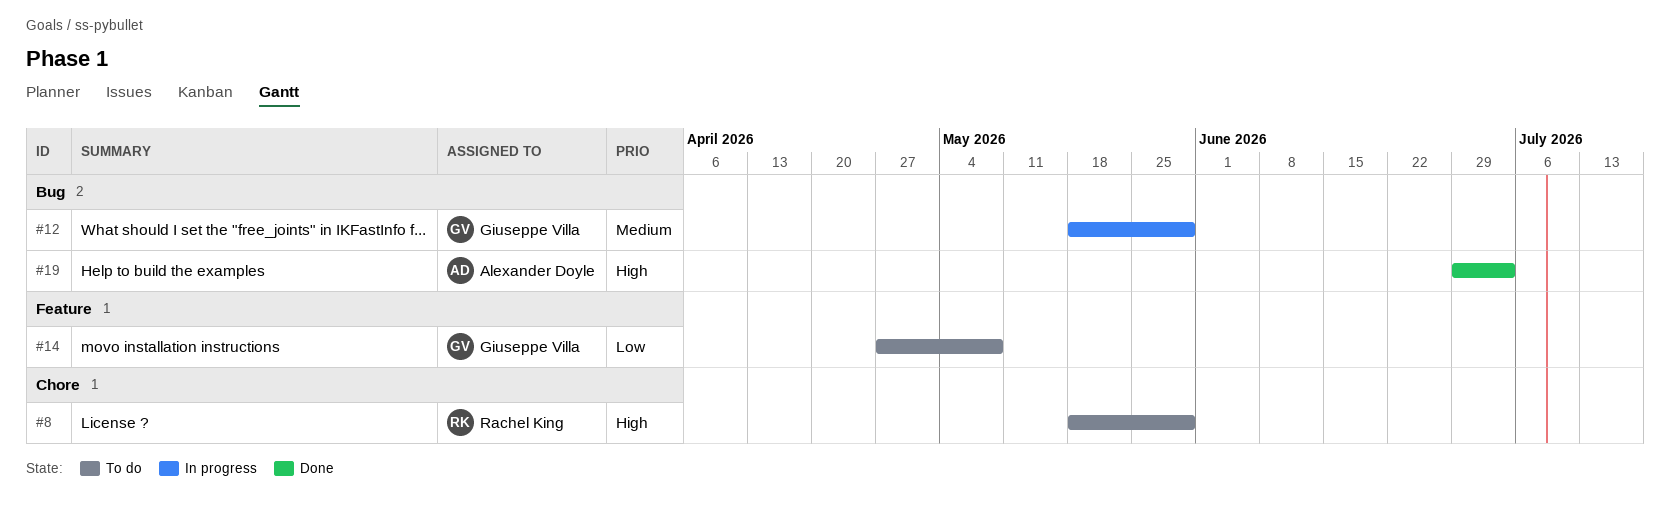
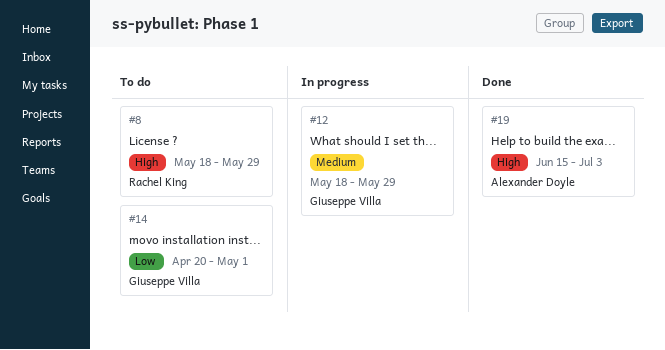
#14, start: Apr 27 -> Apr 20
#14, due: May 8 -> May 1
#19, start: Jun 29 -> Jun 15

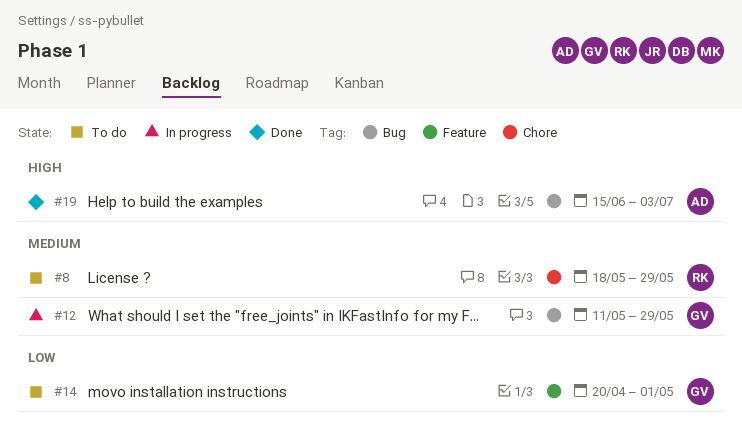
#8, priority: High -> Medium
#12, start: May 18 -> May 11

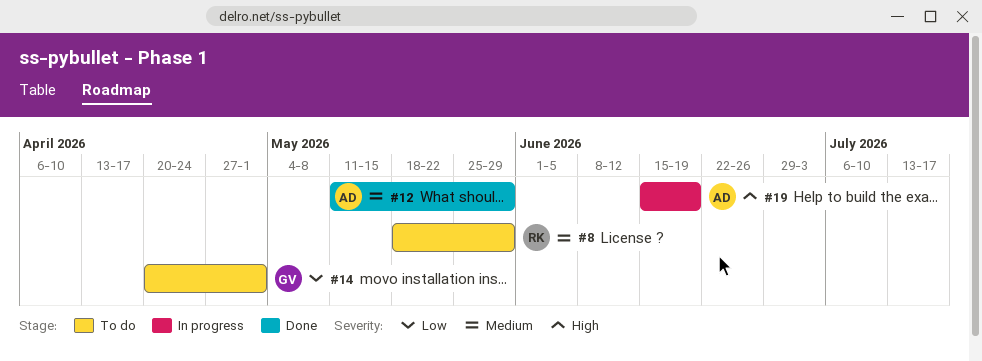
#12, status: In progress -> Done
#12, owner: GV -> AD
#19, status: Done -> In progress
#19, due: Jul 3 -> Jun 19

